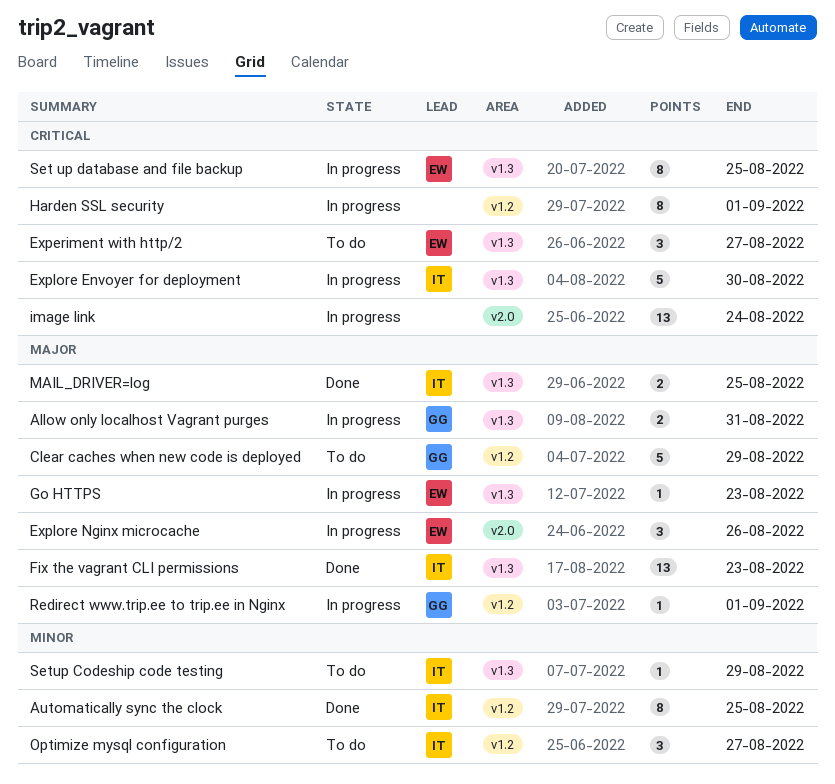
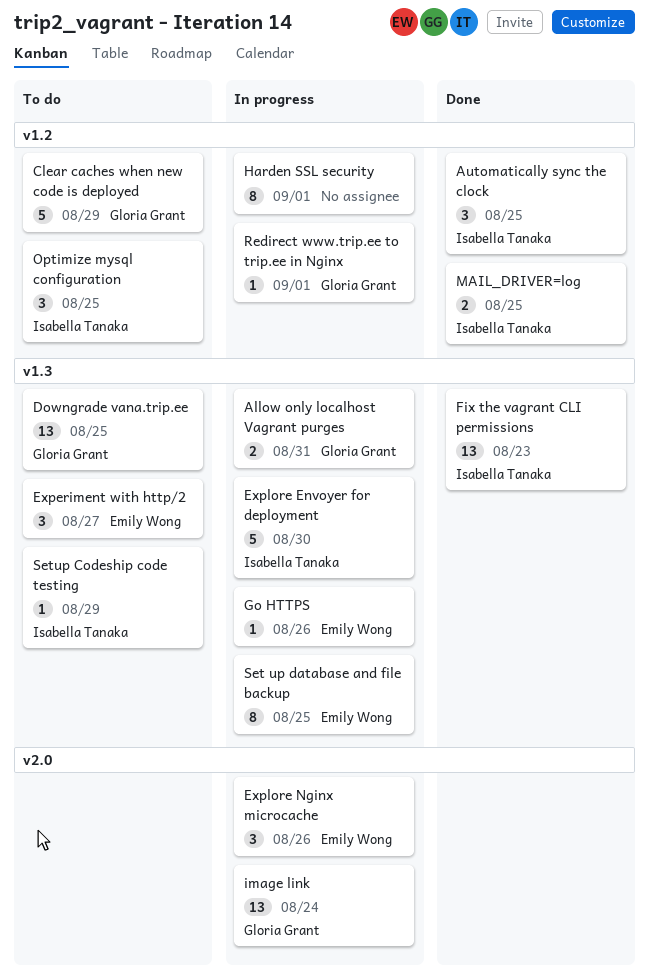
Automatically sync the clock, estimate: 8 -> 3
Downgrade vana.trip.ee: none -> present
Go HTTPS, due: Aug 23 -> Aug 26
image link, owner: none -> Gloria Grant
MAIL_DRIVER=log, label: v1.3 -> v1.2
Optimize mysql configuration, due: Aug 27 -> Aug 25

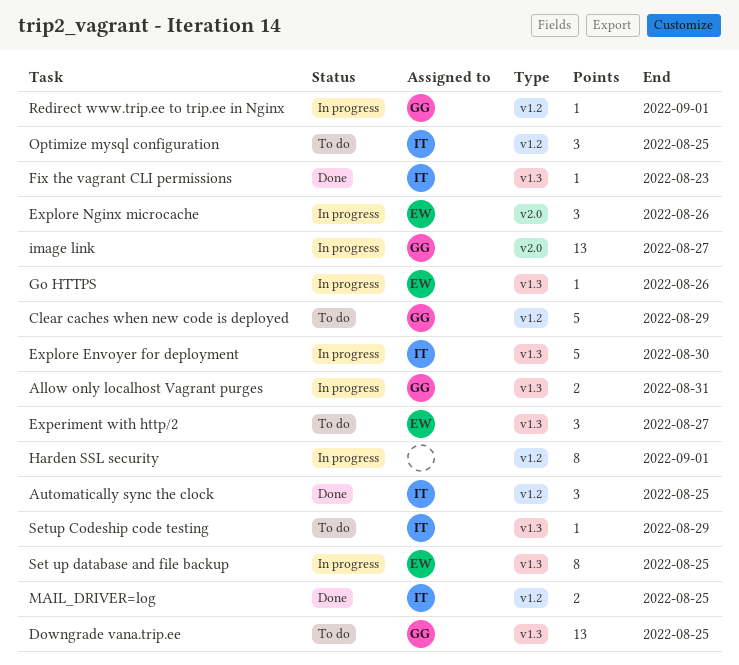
Fix the vagrant CLI permissions, estimate: 13 -> 1
image link, due: Aug 24 -> Aug 27

